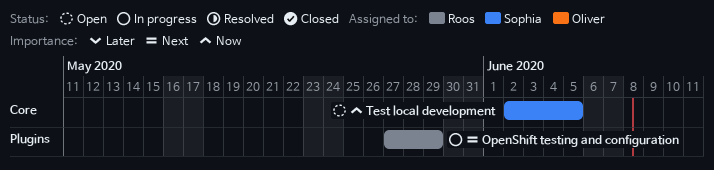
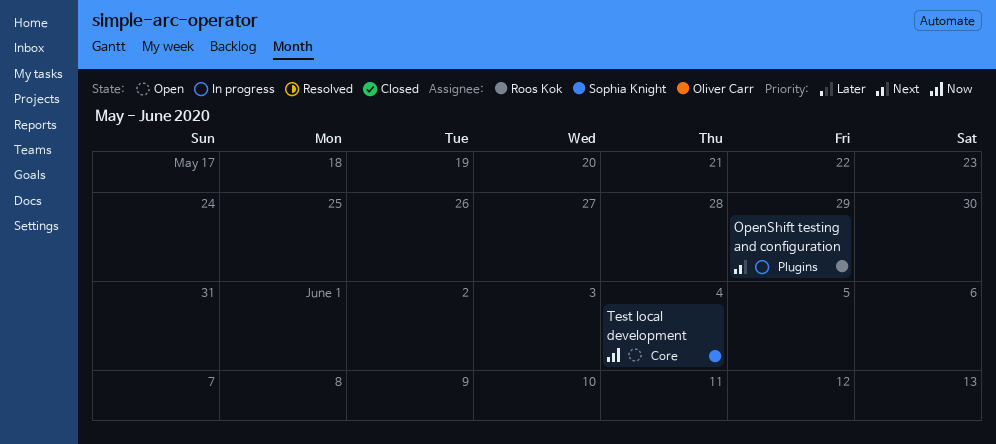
Test local development, due: Jun 5 -> Jun 4

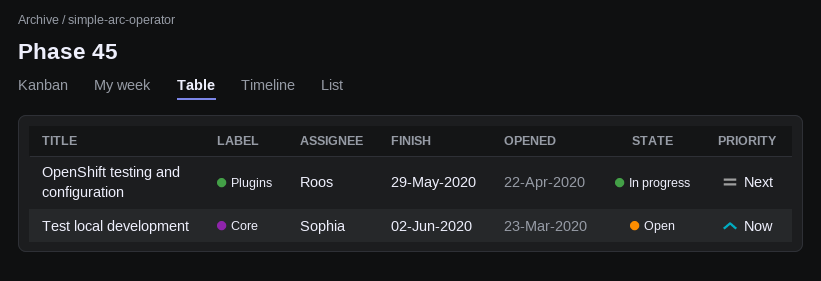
Test local development, due: Jun 4 -> Jun 2

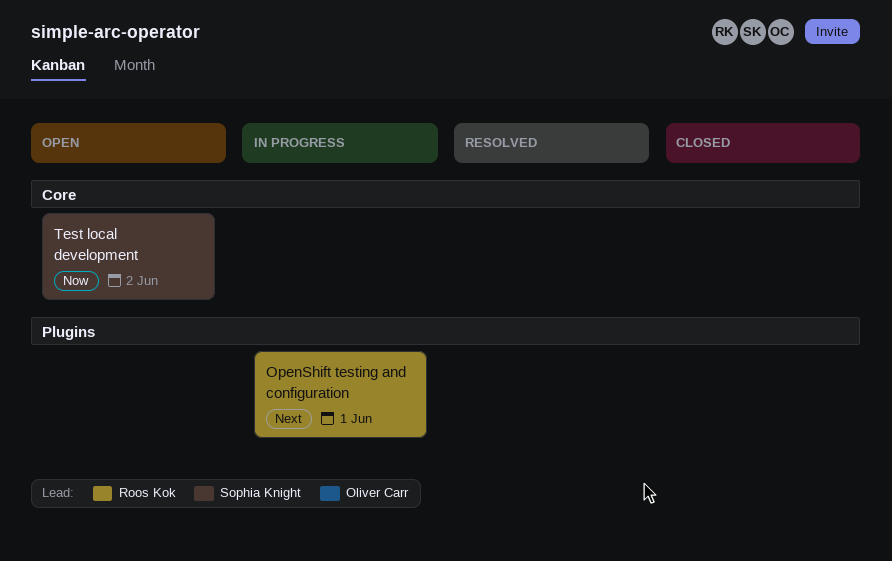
OpenShift testing and configuration, due: May 29 -> Jun 1

